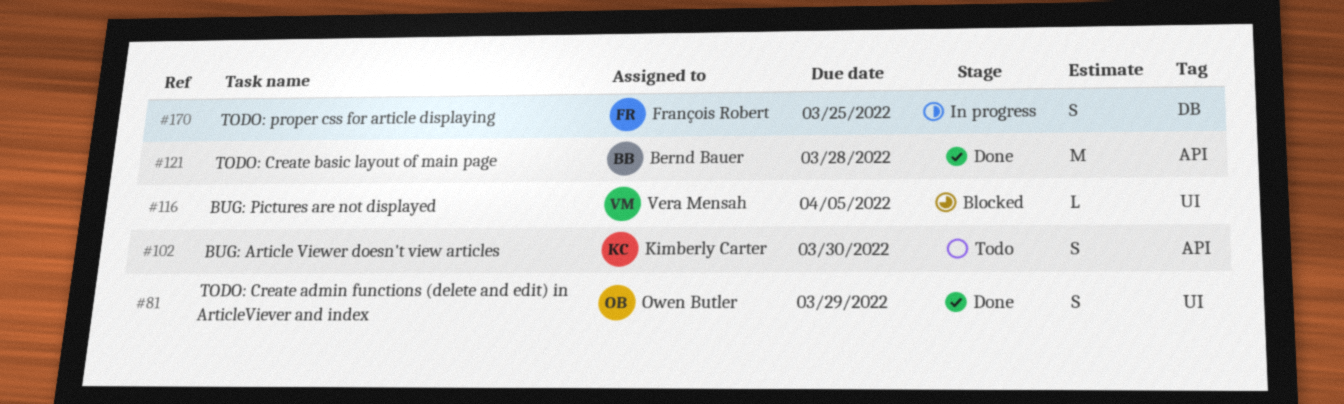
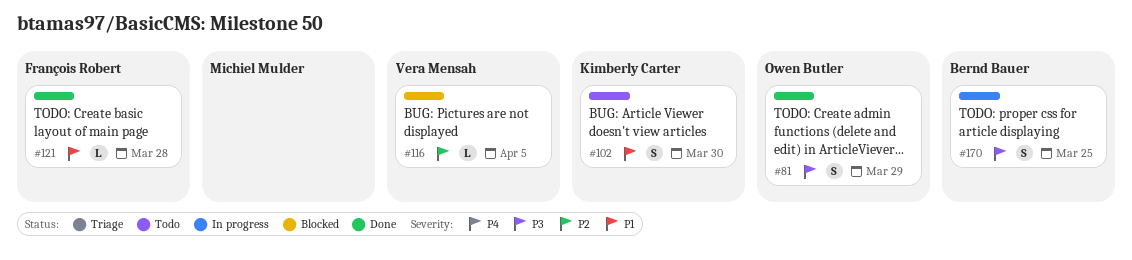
#121, owner: Bernd Bauer -> François Robert
#121, estimate: M -> L
#170, owner: François Robert -> Bernd Bauer

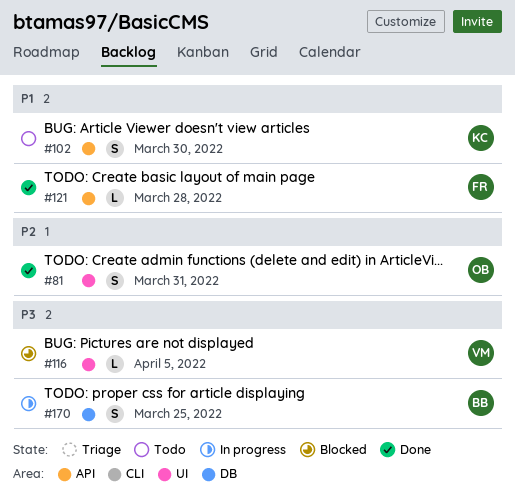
#81, priority: P3 -> P2
#81, due: Mar 29 -> Mar 31
#116, priority: P2 -> P3

